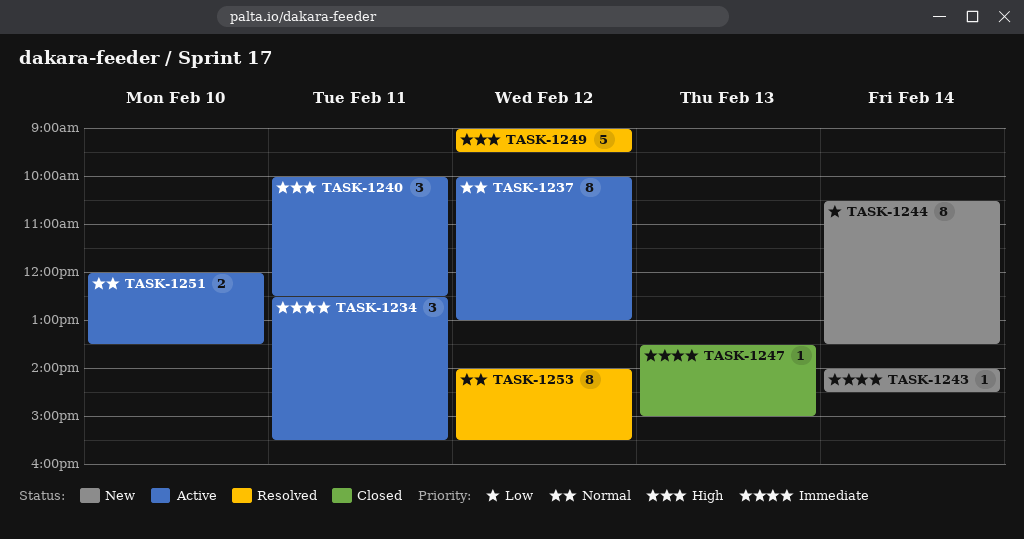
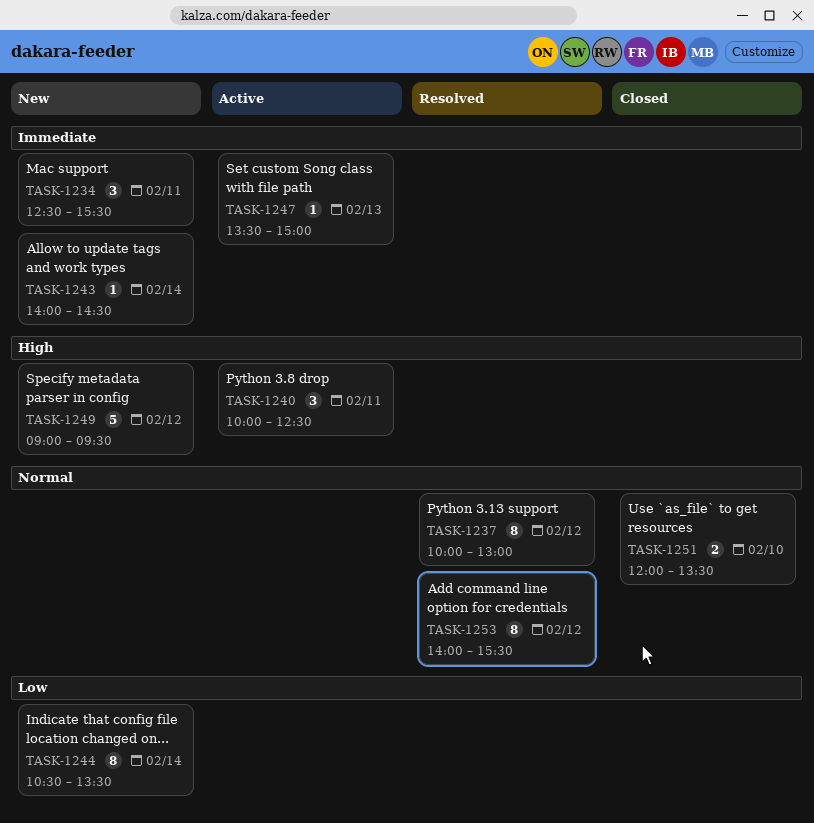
TASK-1234, status: Active -> New
TASK-1237, status: Active -> Resolved
TASK-1247, status: Closed -> Active
TASK-1249, status: Resolved -> New
TASK-1251, status: Active -> Closed

